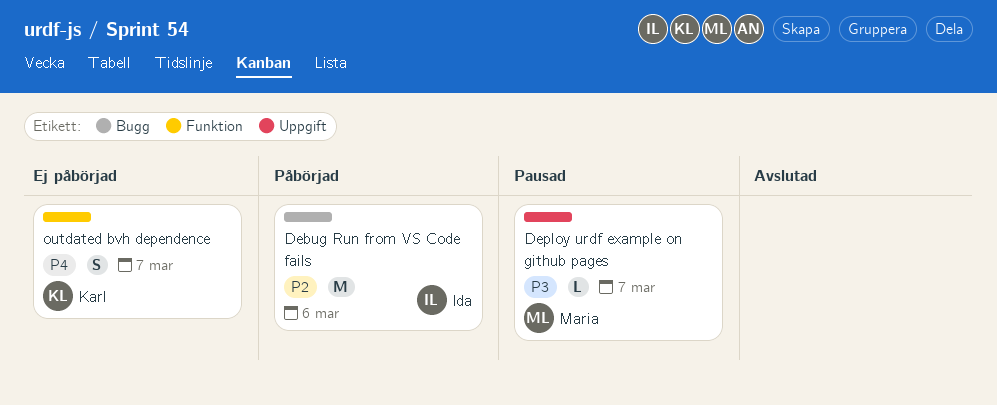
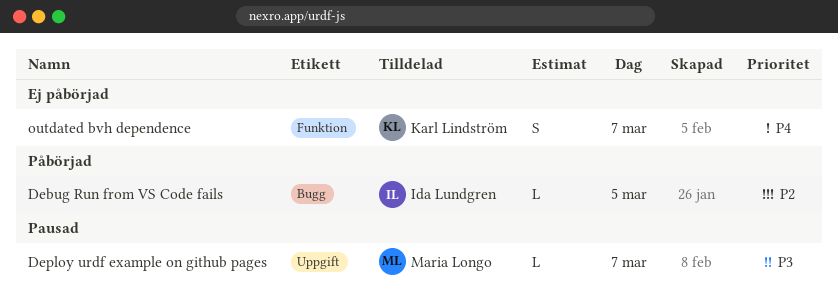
Debug Run from VS Code fails, estimate: M -> L
Debug Run from VS Code fails, day: Mar 6 -> Mar 5

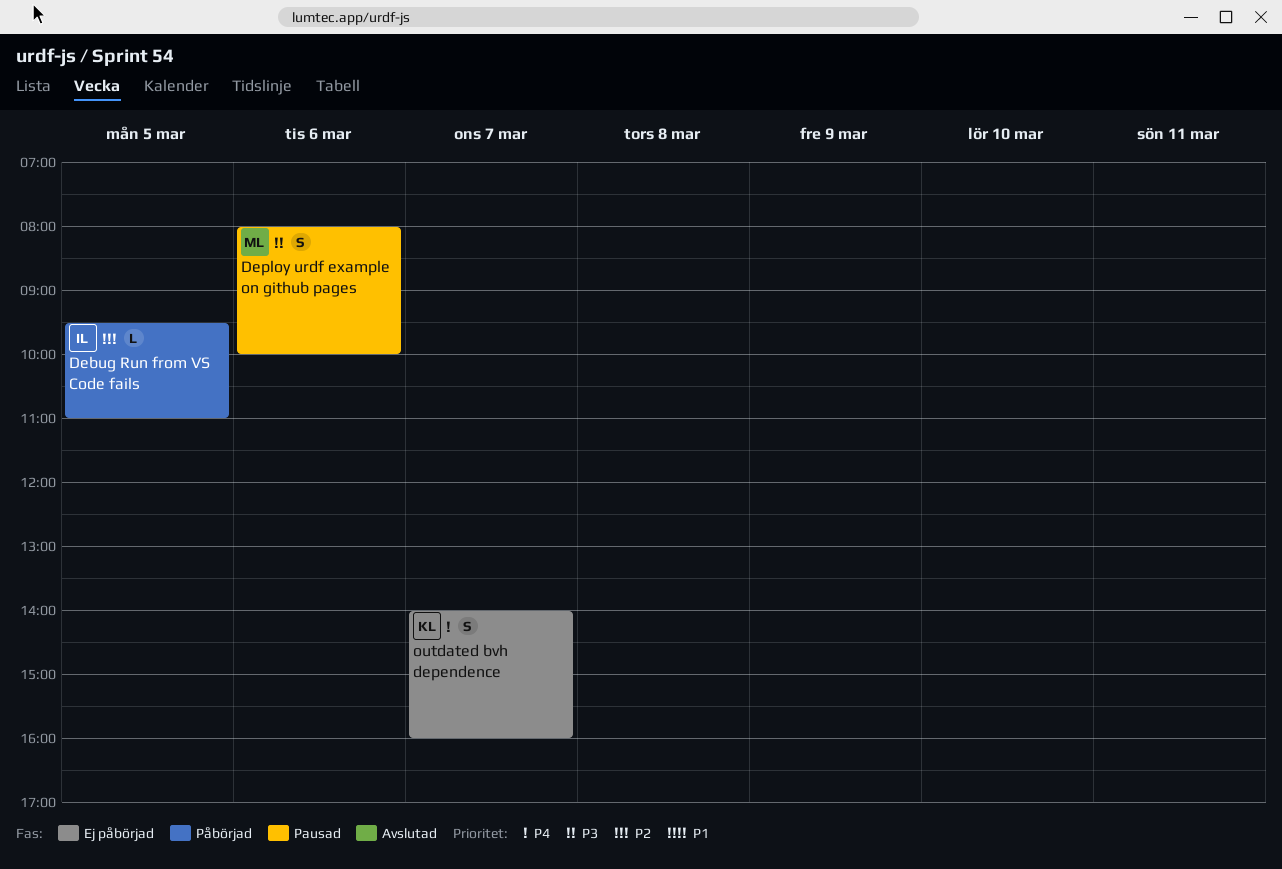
Deploy urdf example on github pages, estimate: L -> S
Deploy urdf example on github pages, day: Mar 7 -> Mar 6

